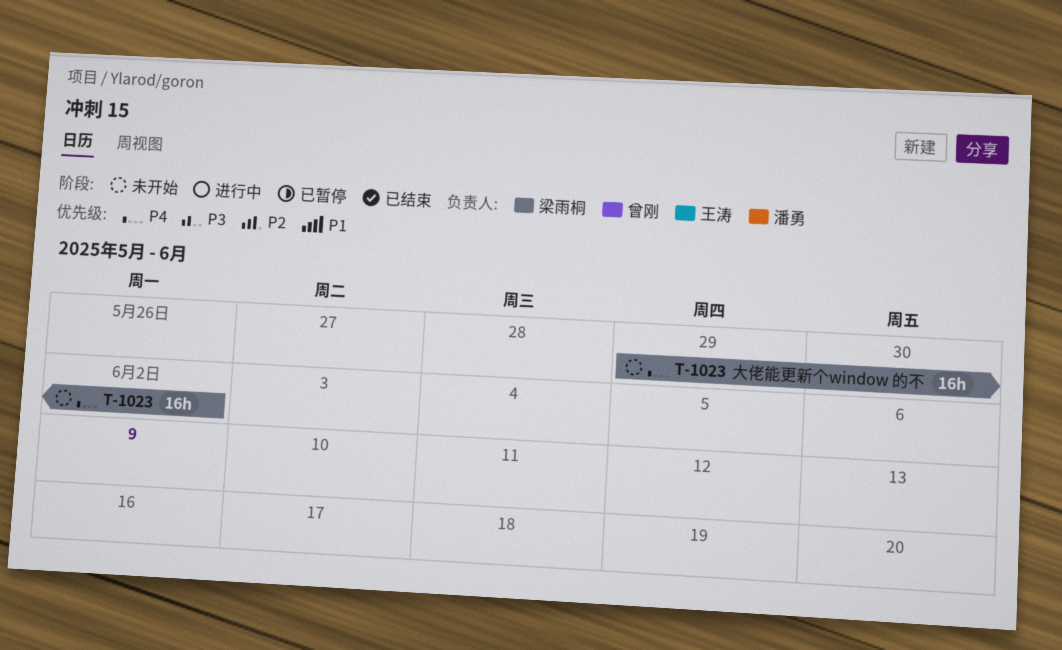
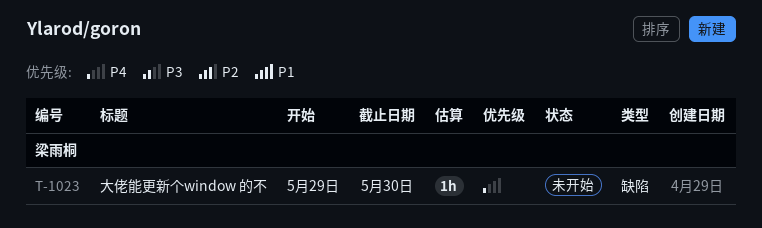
T-1023, estimate: 16h -> 1h
T-1023, due: Jun 2 -> May 30

